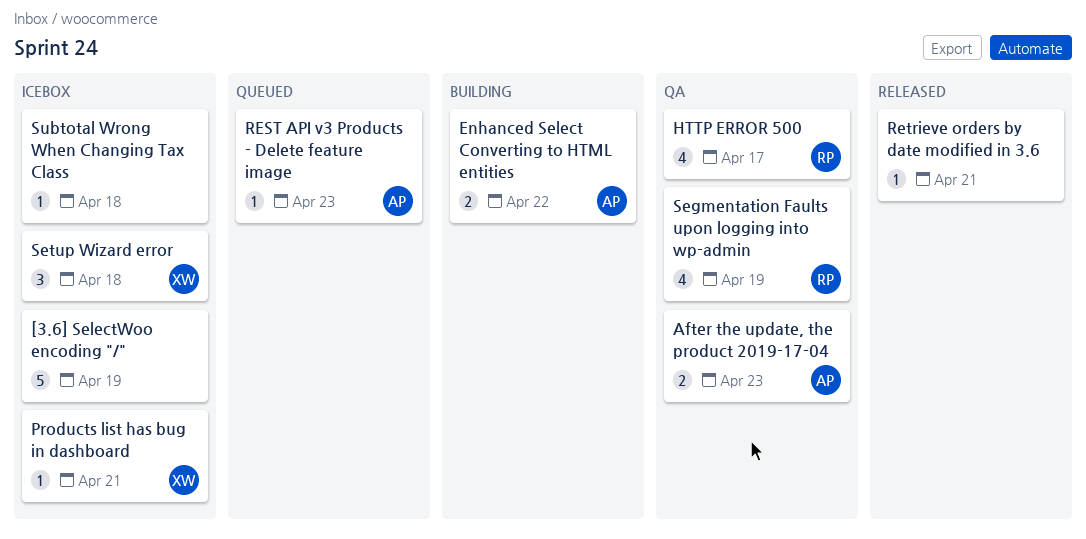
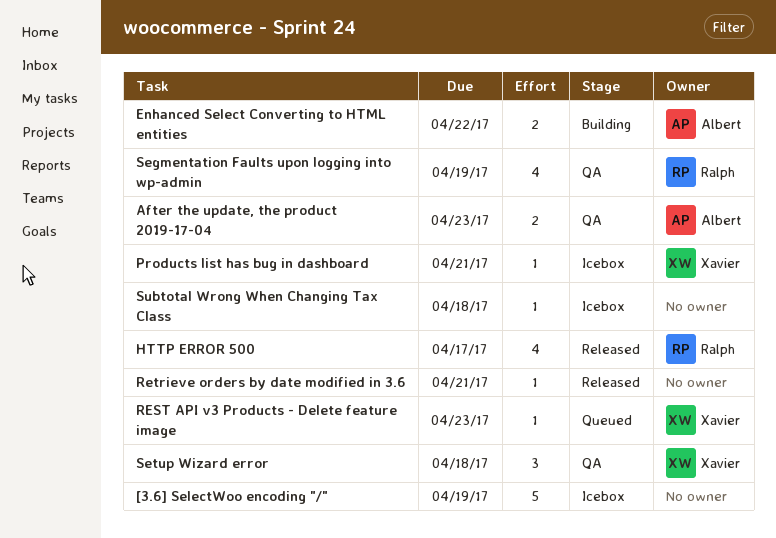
HTTP ERROR 500, status: QA -> Released
REST API v3 Products - Delete feature image, owner: Albert -> Xavier
Setup Wizard error, status: Icebox -> QA

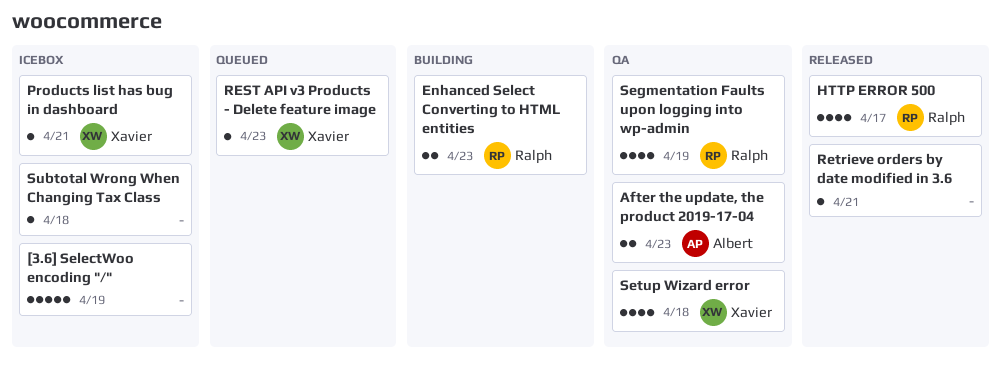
Enhanced Select Converting to HTML entities, owner: Albert -> Ralph
Enhanced Select Converting to HTML entities, due: Apr 22 -> Apr 23
Setup Wizard error, estimate: 3 -> 4

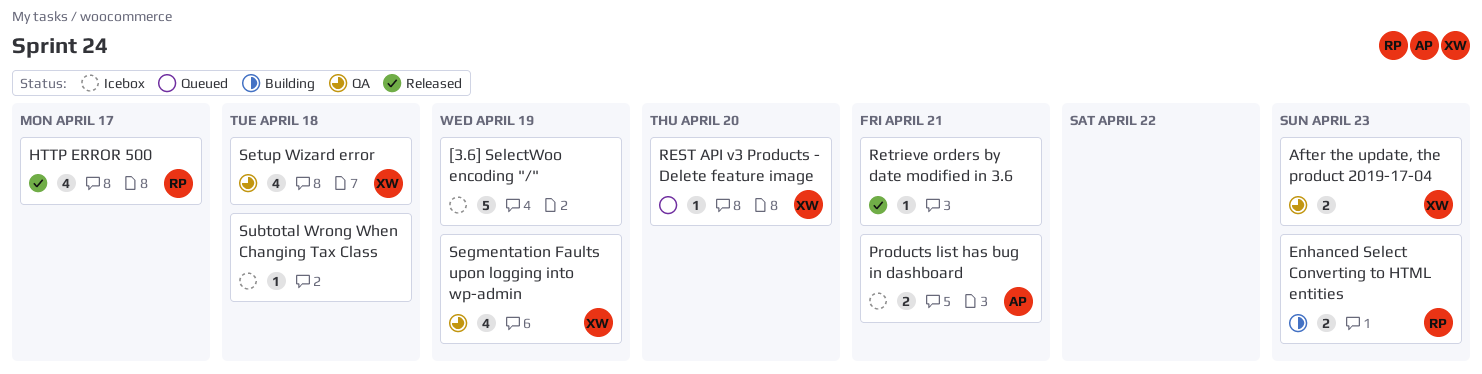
After the update, the product 2019-17-04, owner: Albert -> Xavier
Products list has bug in dashboard, owner: Xavier -> Albert
Products list has bug in dashboard, estimate: 1 -> 2
REST API v3 Products - Delete feature image, due: Apr 23 -> Apr 20
Segmentation Faults upon logging into wp-admin, owner: Ralph -> Xavier

